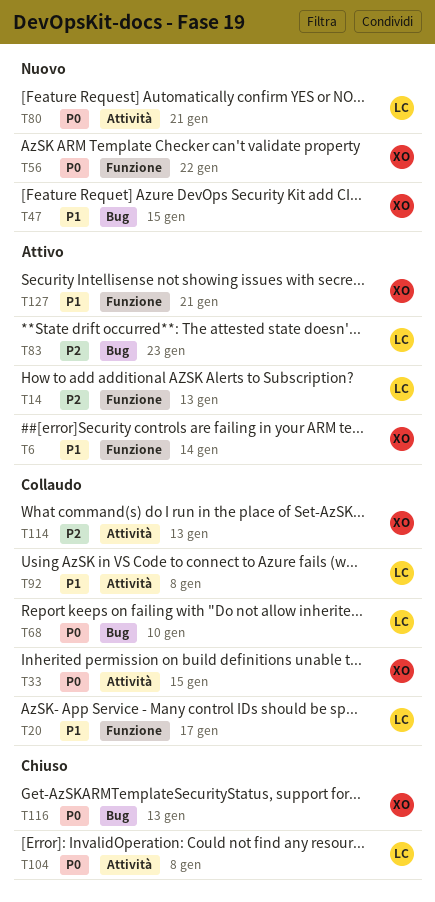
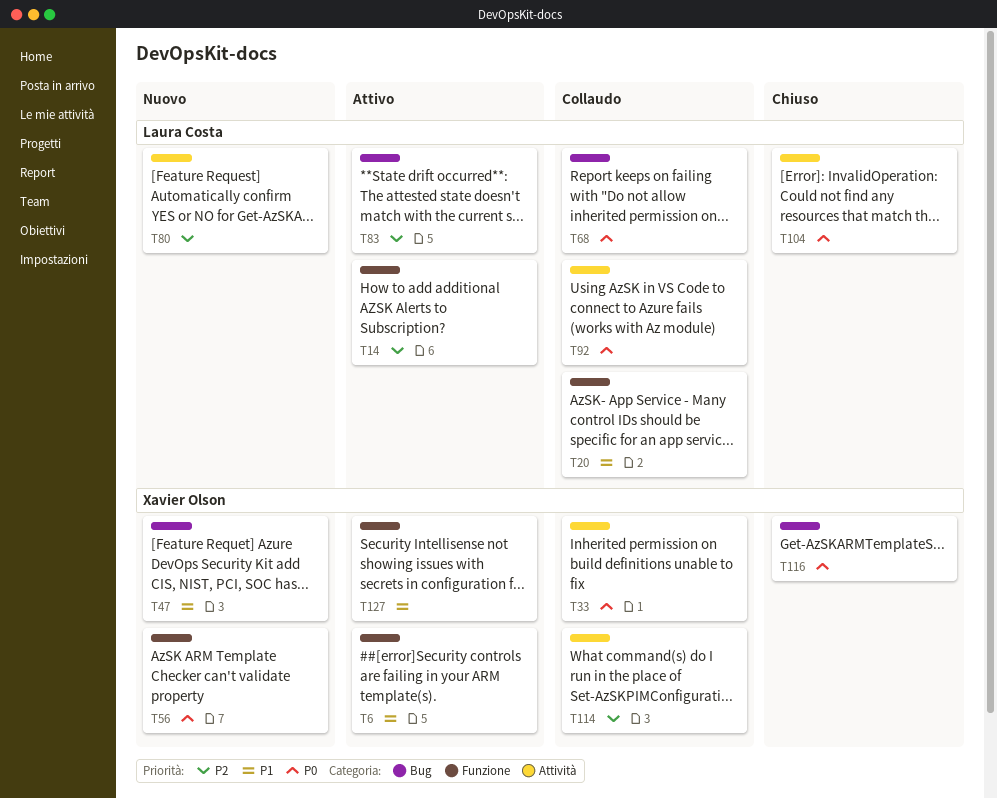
T80, priority: P0 -> P2
T92, priority: P1 -> P0

